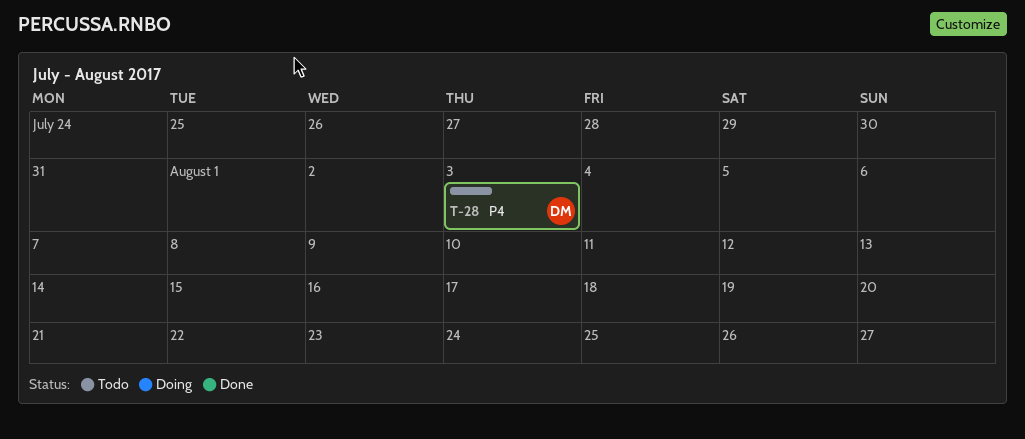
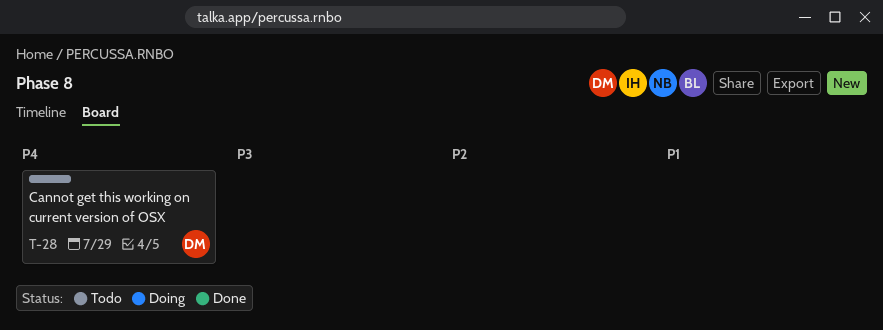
T-28, due: Aug 3 -> Jul 29

